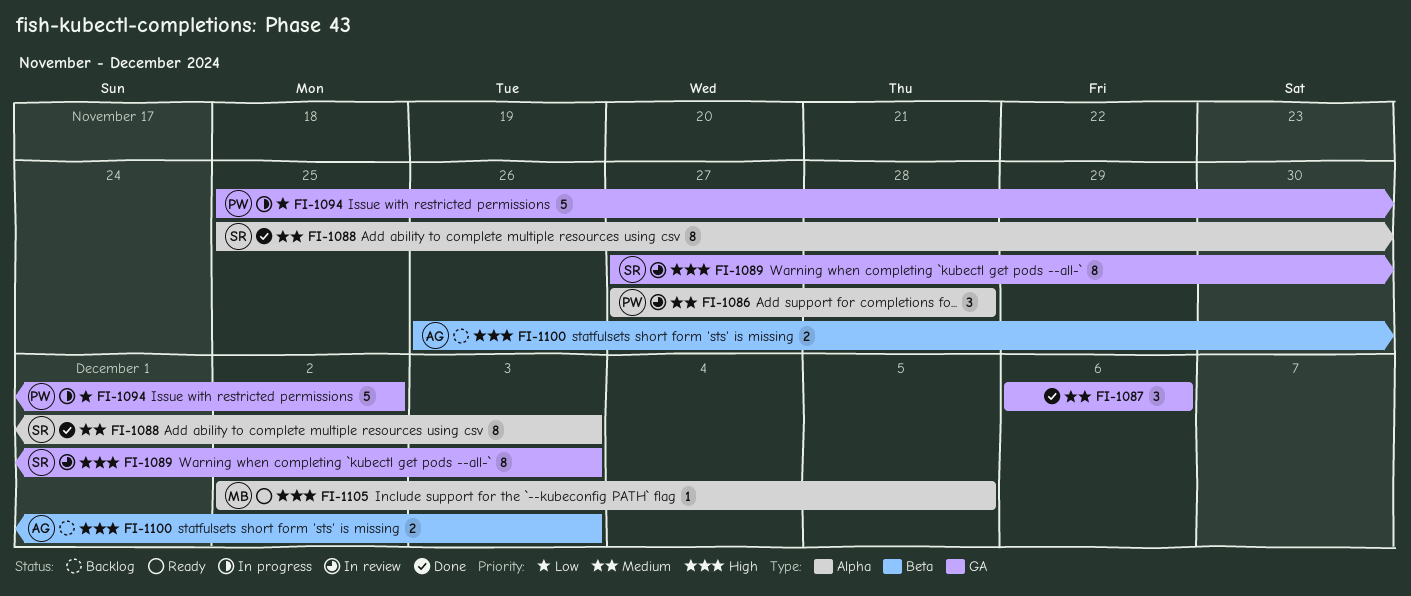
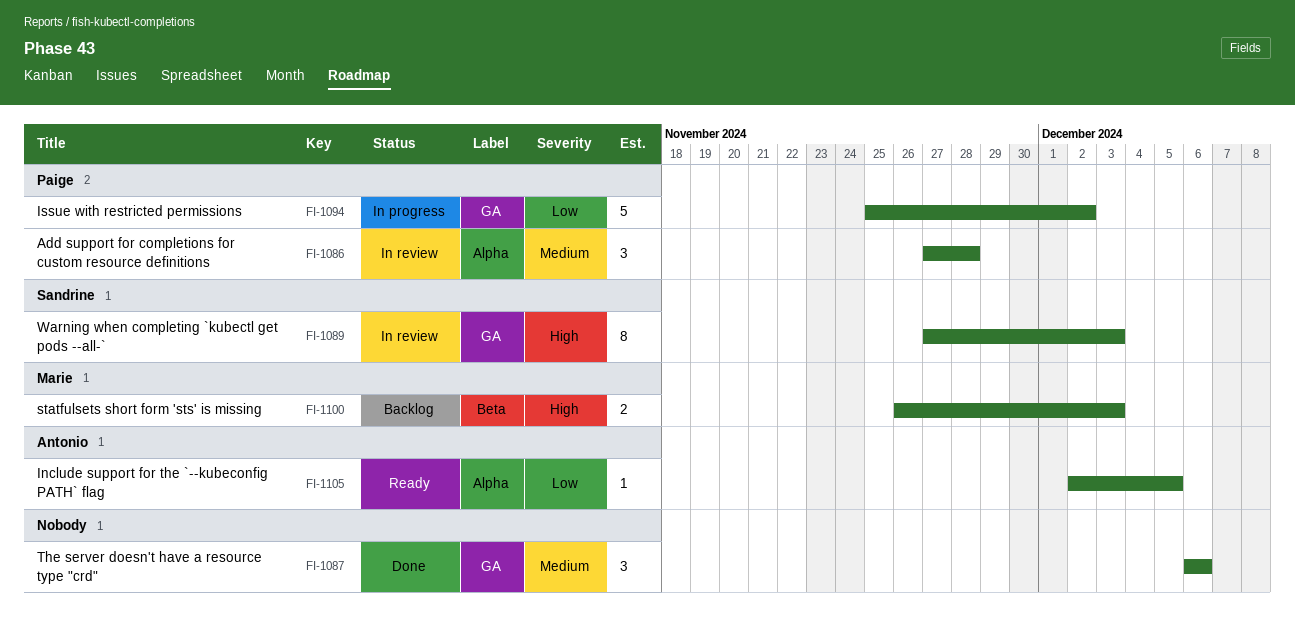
FI-1088: present -> none
FI-1100, owner: Antonio -> Marie
FI-1105, owner: Marie -> Antonio
FI-1105, priority: High -> Low

